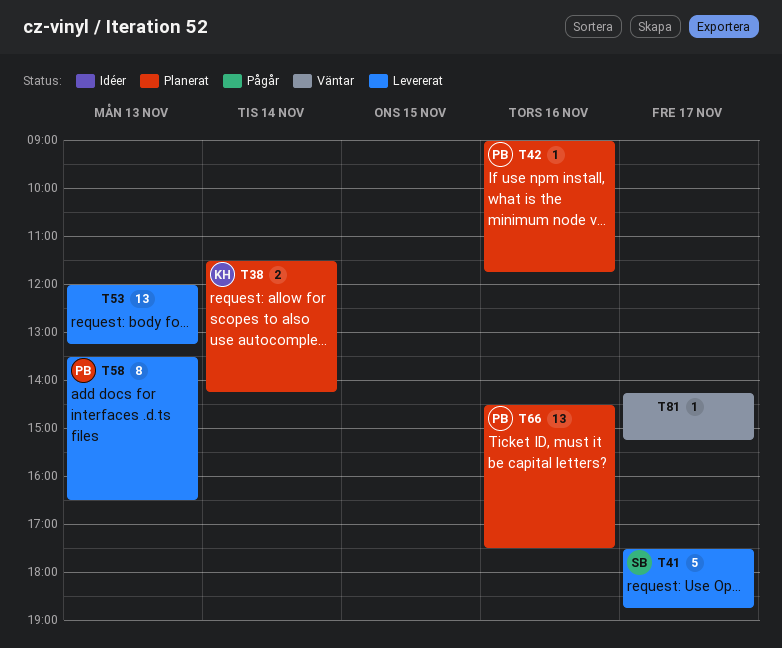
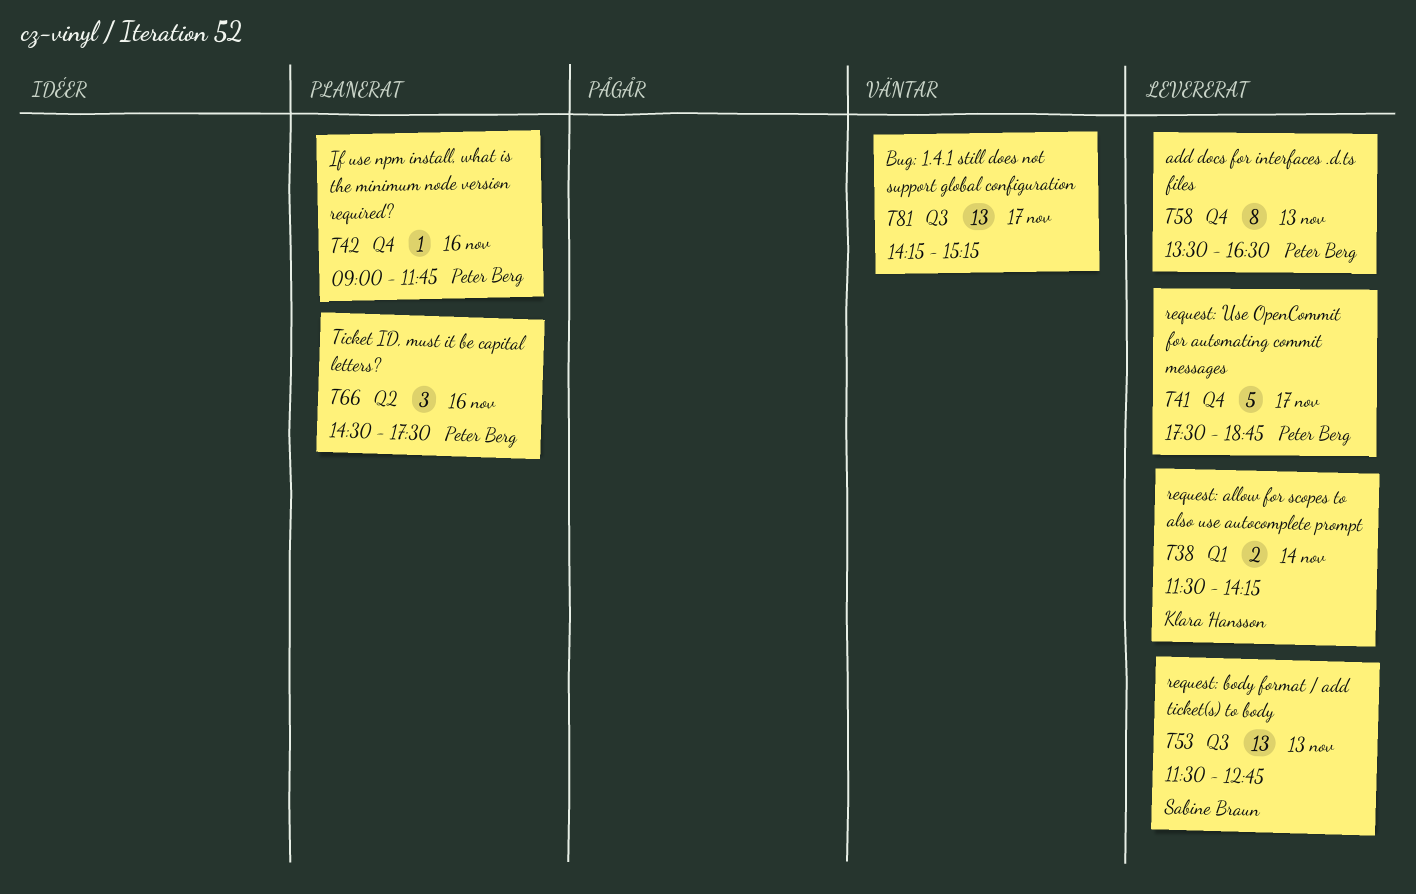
T38, status: Planerat -> Levererat
T41, owner: Sabine Braun -> Peter Berg
T53, owner: none -> Sabine Braun
T53, begins: 12:00 -> 11:30
T53, ends: 13:15 -> 12:45
T66, estimate: 13 -> 3
T81, estimate: 1 -> 13

